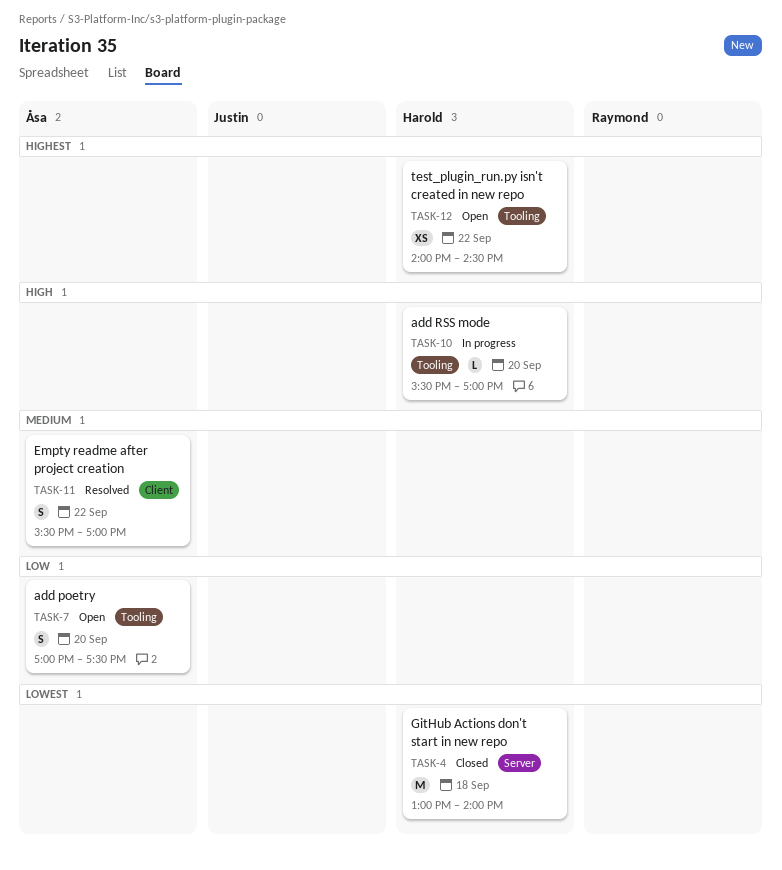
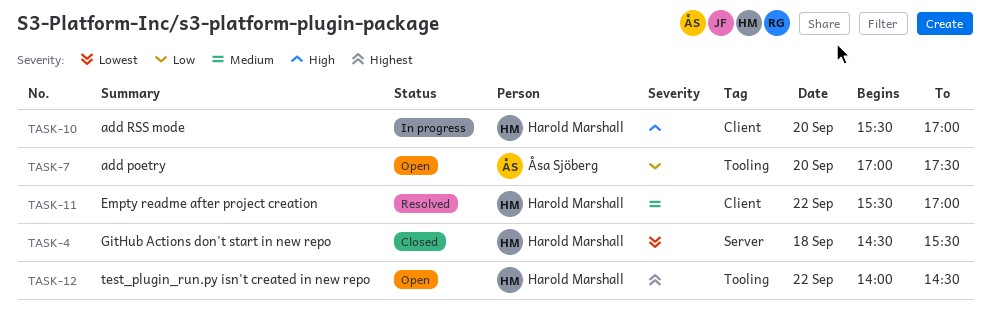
TASK-4, begins: 13:00 -> 14:30
TASK-4, ends: 14:00 -> 15:30
TASK-10, label: Tooling -> Client
TASK-11, owner: Åsa Sjöberg -> Harold Marshall

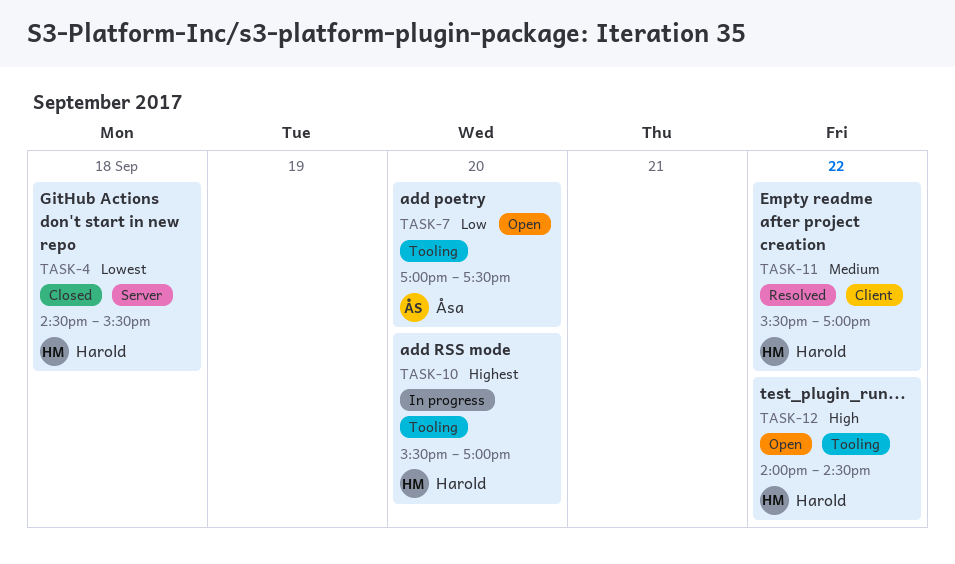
TASK-10, priority: High -> Highest
TASK-10, label: Client -> Tooling
TASK-12, priority: Highest -> High

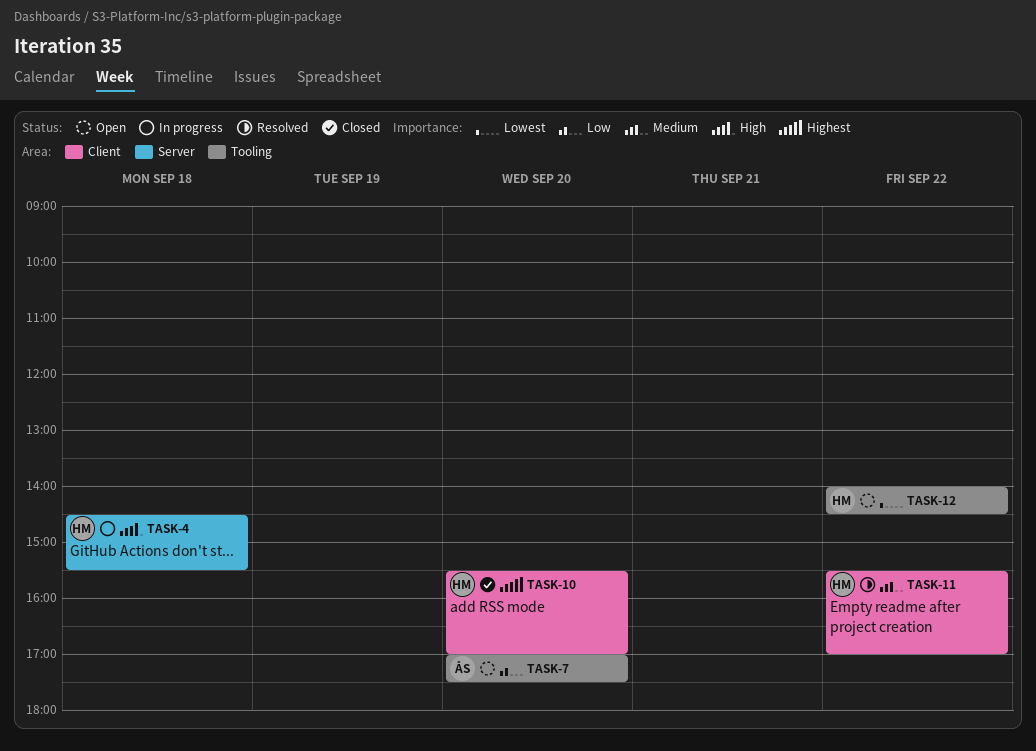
TASK-4, status: Closed -> In progress
TASK-4, priority: Lowest -> High
TASK-10, status: In progress -> Closed
TASK-10, label: Tooling -> Client
TASK-12, priority: High -> Lowest

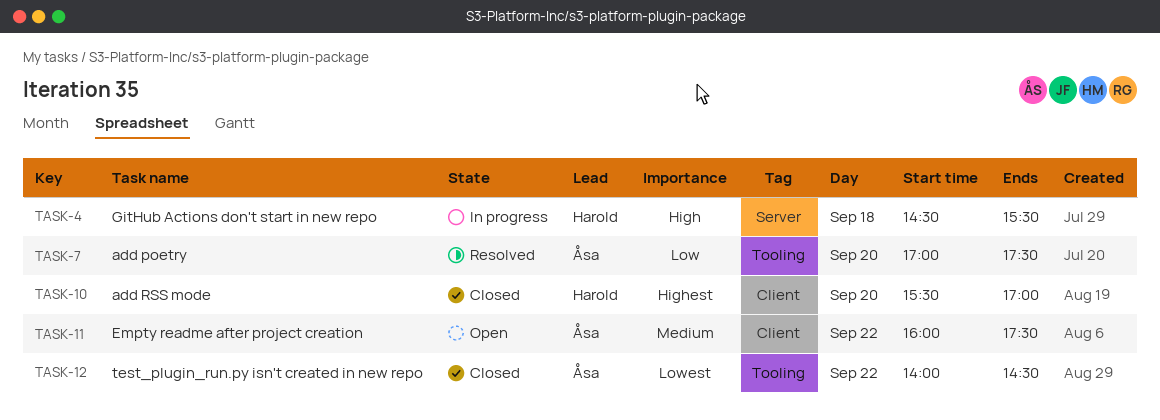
TASK-7, status: Open -> Resolved
TASK-11, status: Resolved -> Open
TASK-11, owner: Harold -> Åsa
TASK-11, begins: 15:30 -> 16:00
TASK-11, ends: 17:00 -> 17:30
TASK-12, status: Open -> Closed
TASK-12, owner: Harold -> Åsa

